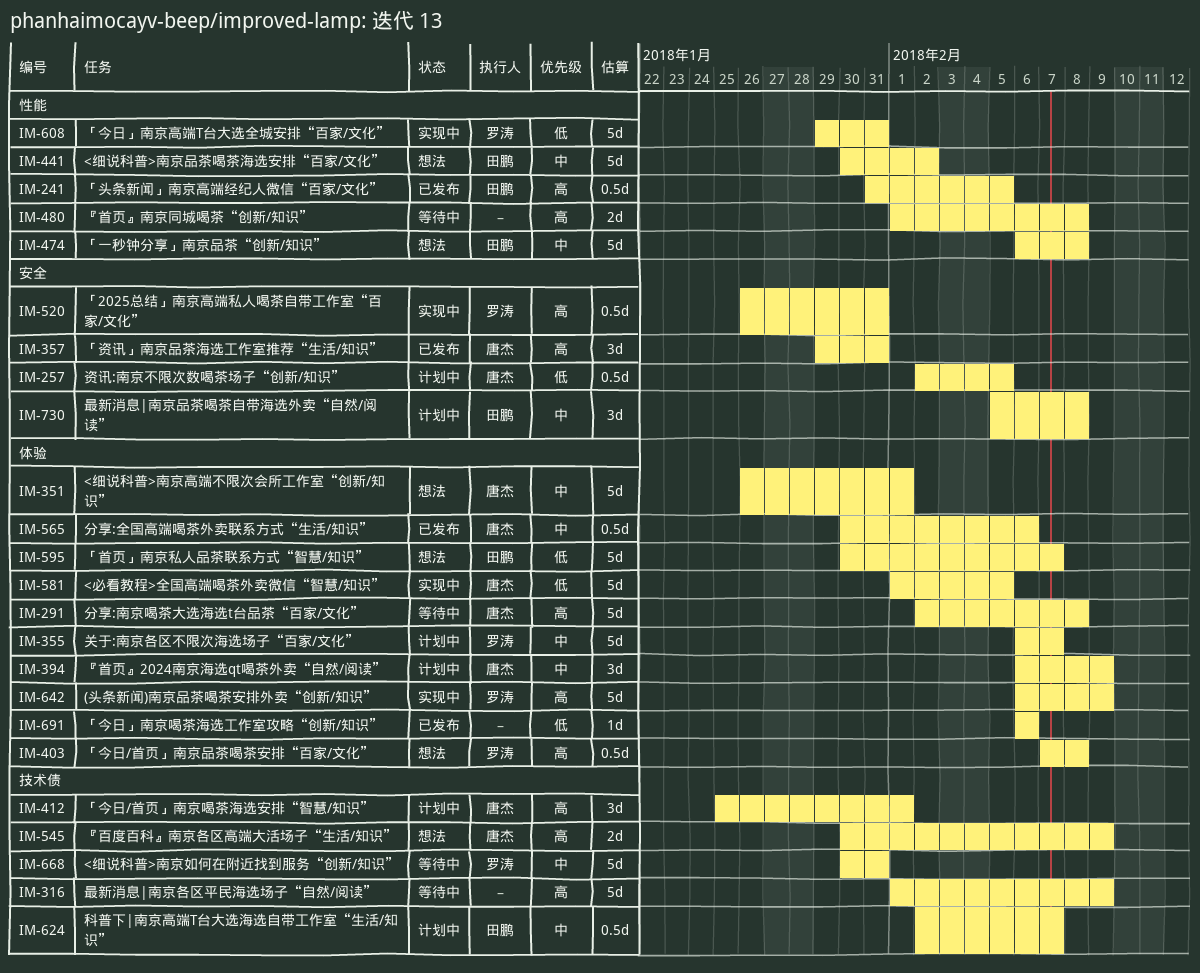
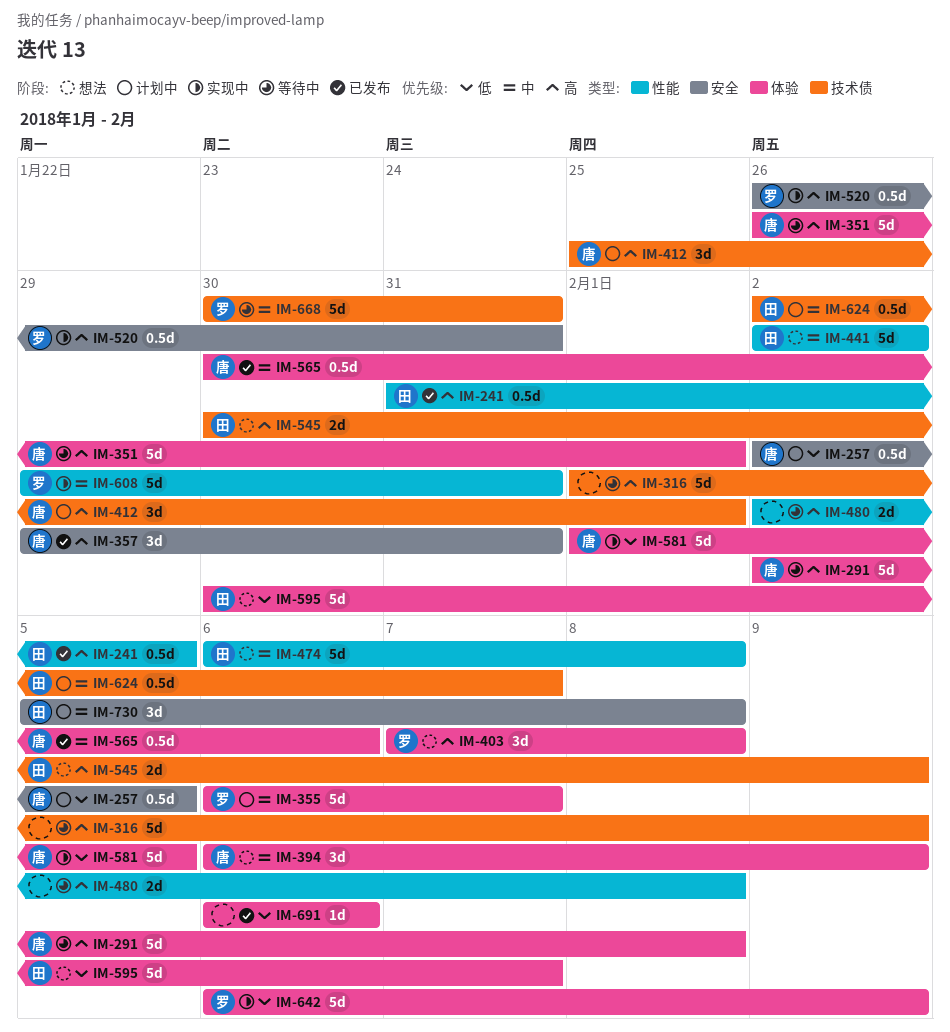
IM-351, status: 想法 -> 等待中
IM-351, priority: 中 -> 高
IM-394, status: 计划中 -> 想法
IM-403, estimate: 0.5d -> 3d
IM-441, start: Jan 30 -> Feb 2
IM-480, start: Feb 1 -> Feb 2
IM-545, owner: 唐杰 -> 田鹏
IM-608, priority: 低 -> 中
IM-642, priority: 高 -> 低

